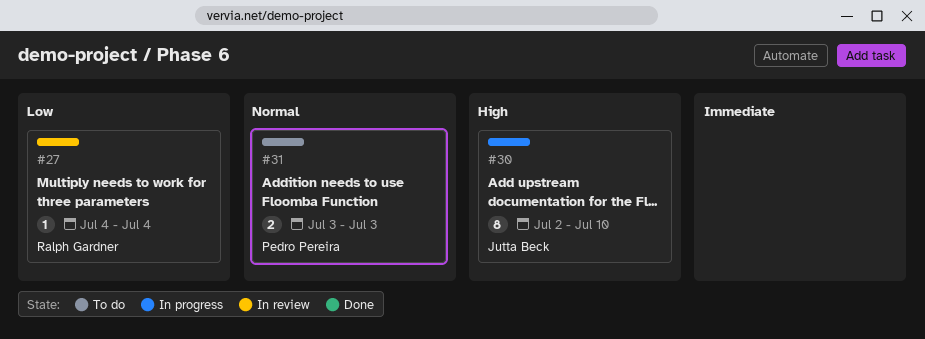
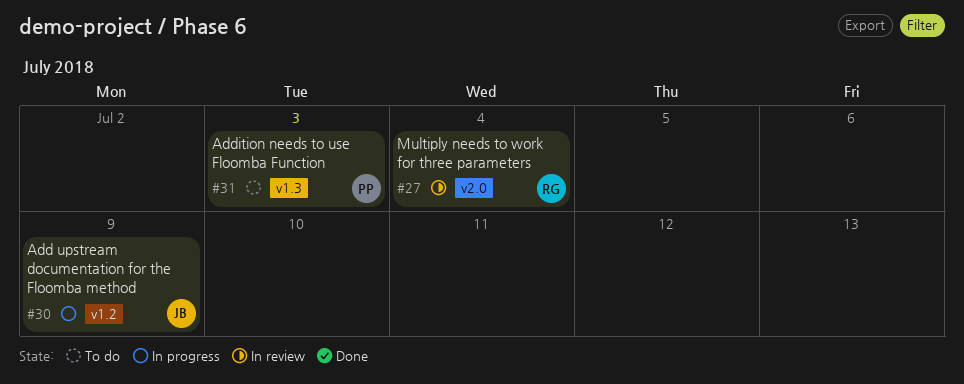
#30, due: Jul 10 -> Jul 9

